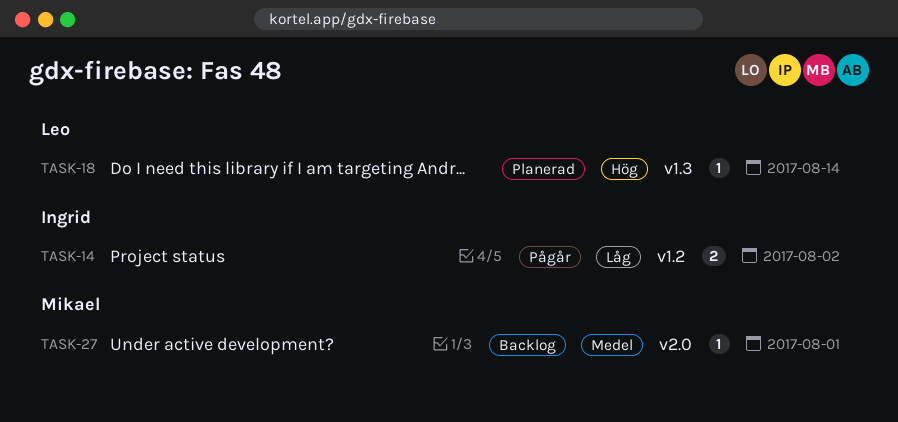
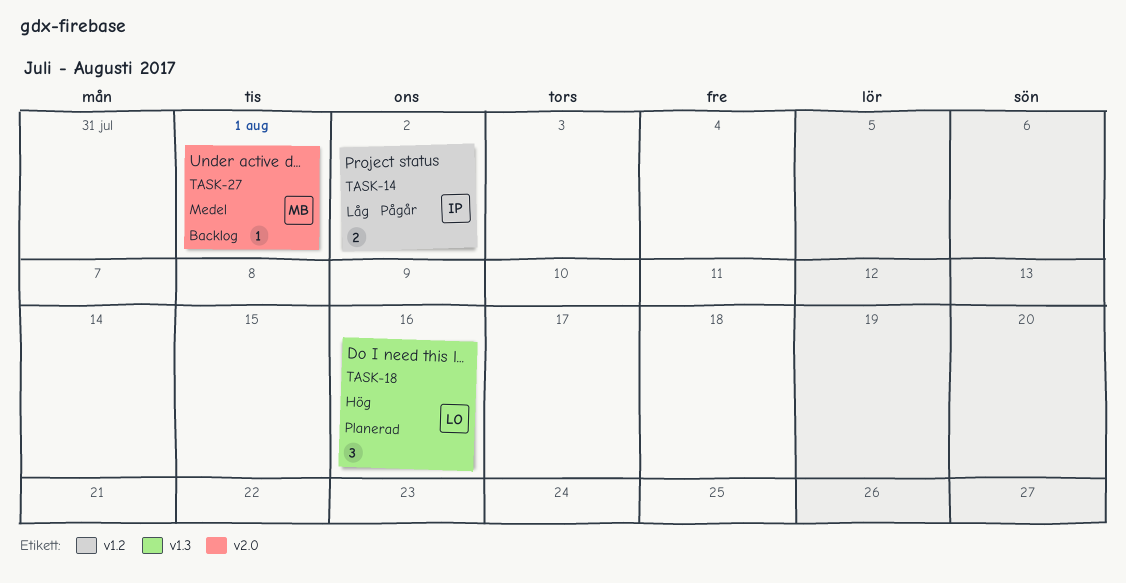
TASK-18, estimate: 1 -> 3
TASK-18, due: Aug 14 -> Aug 16

